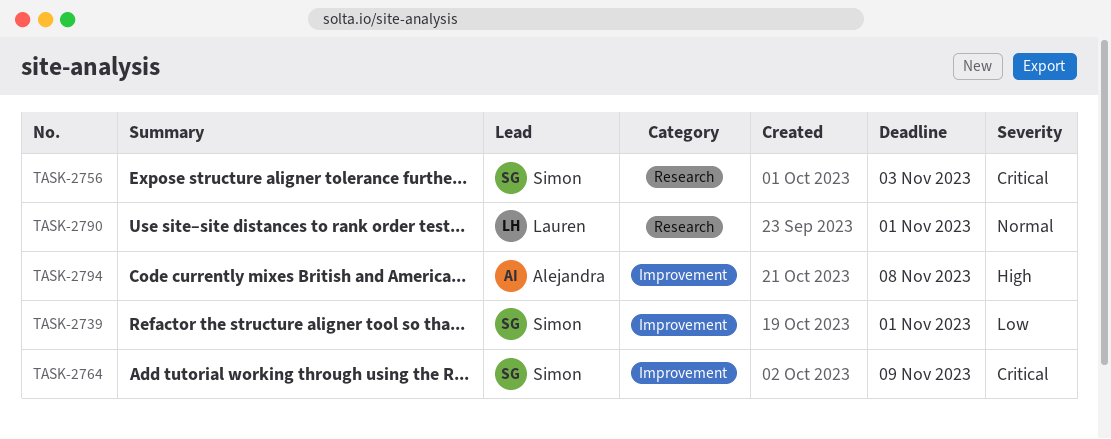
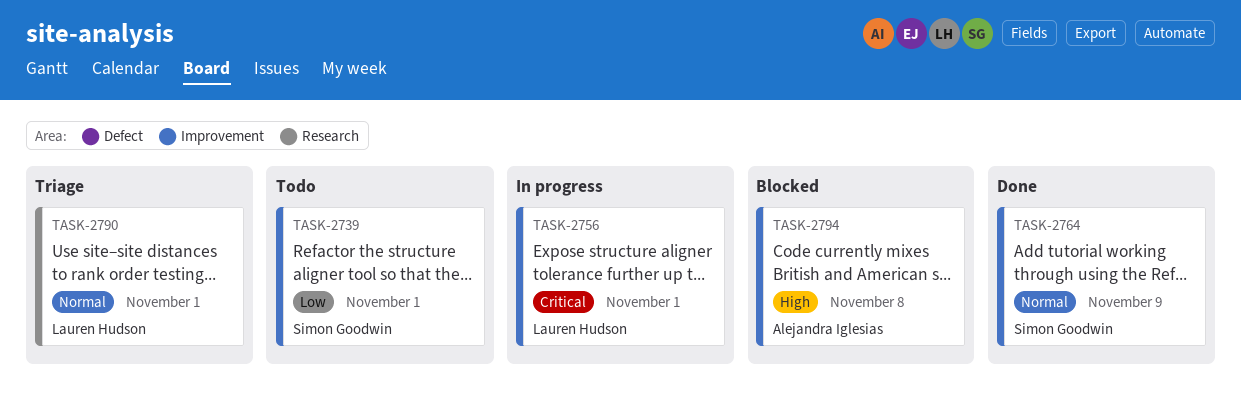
TASK-2756, owner: Simon Goodwin -> Lauren Hudson
TASK-2756, label: Research -> Improvement
TASK-2756, due: Nov 3 -> Nov 1
TASK-2764, priority: Critical -> Normal

